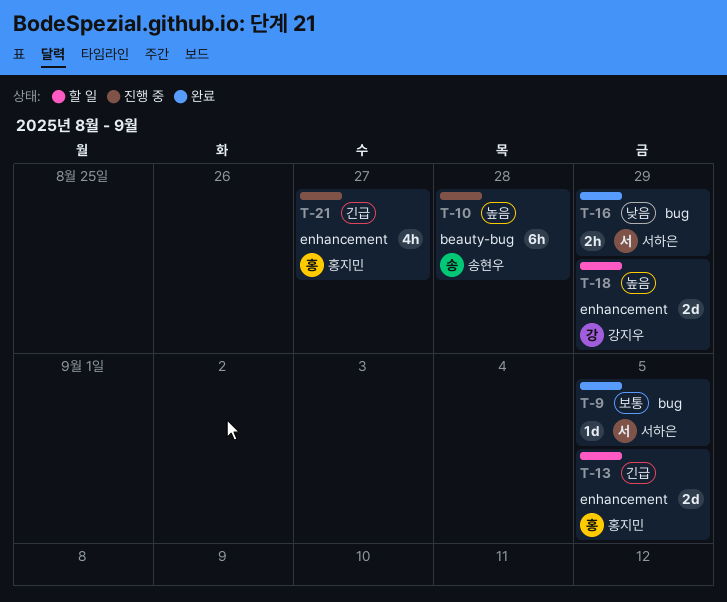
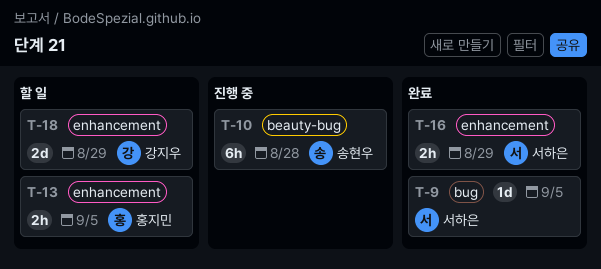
T-13, estimate: 2d -> 2h
T-16, label: bug -> enhancement
T-21: present -> none

